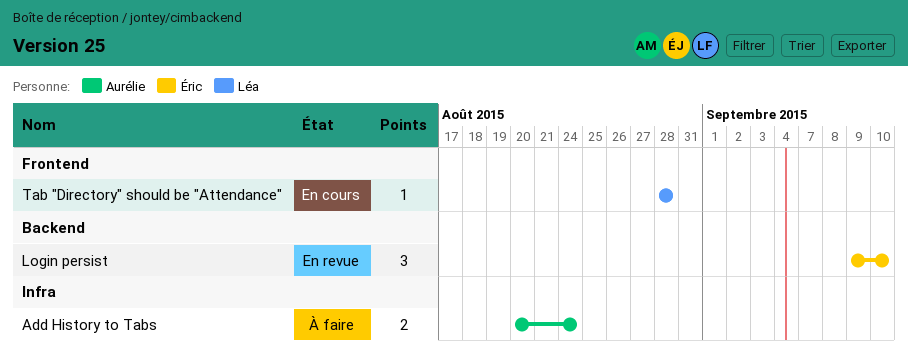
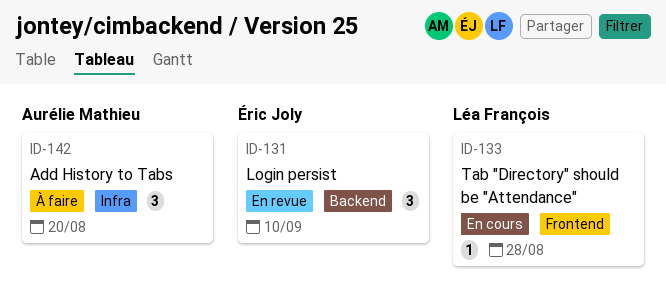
Add History to Tabs, estimate: 2 -> 3
Add History to Tabs, due: Aug 24 -> Aug 20

